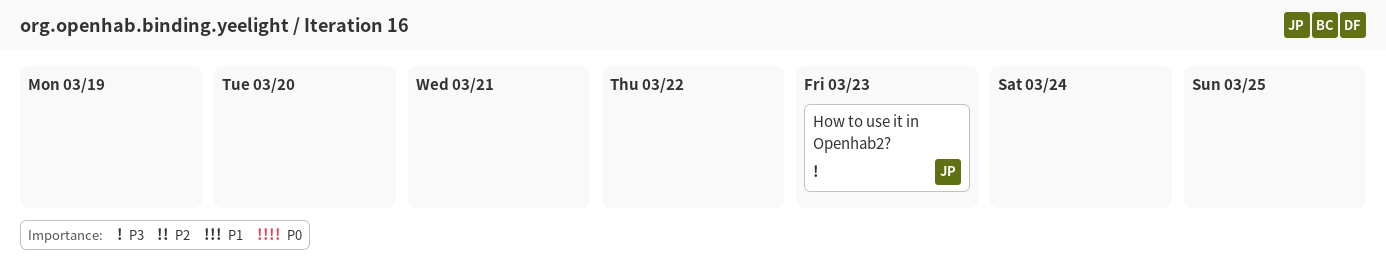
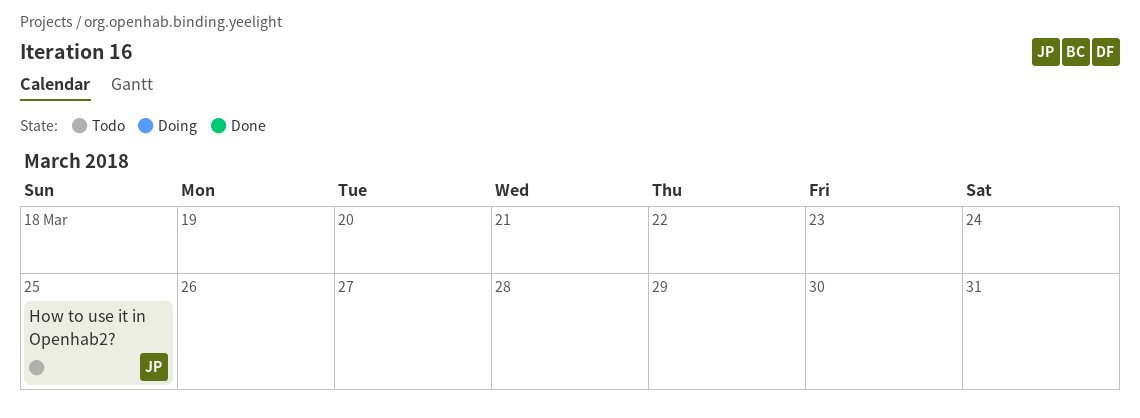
How to use it in Openhab2?, due: Mar 23 -> Mar 25

